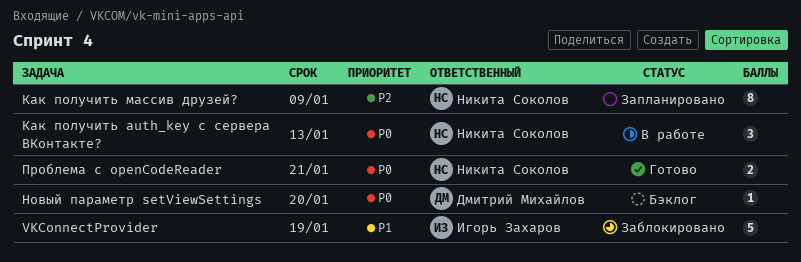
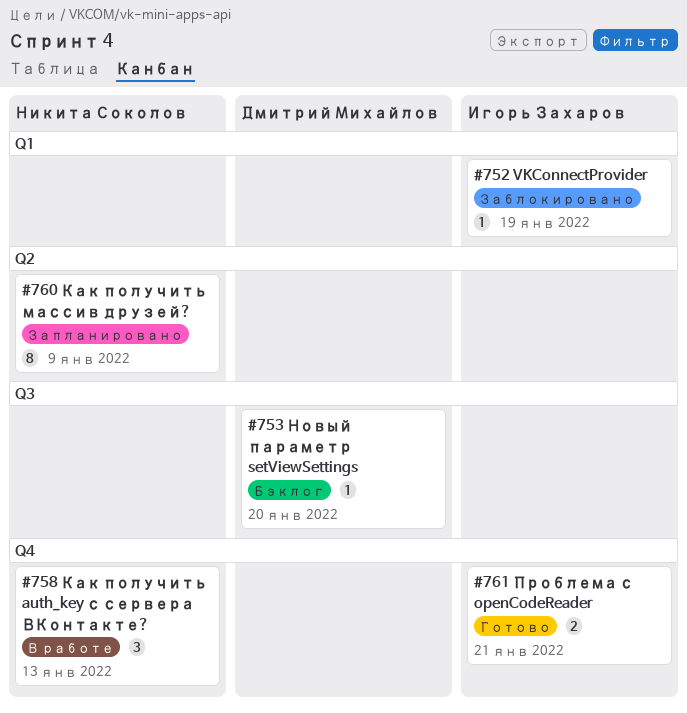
VKConnectProvider, estimate: 5 -> 1
Проблема с openCodeReader, owner: Никита Соколов -> Игорь Захаров

